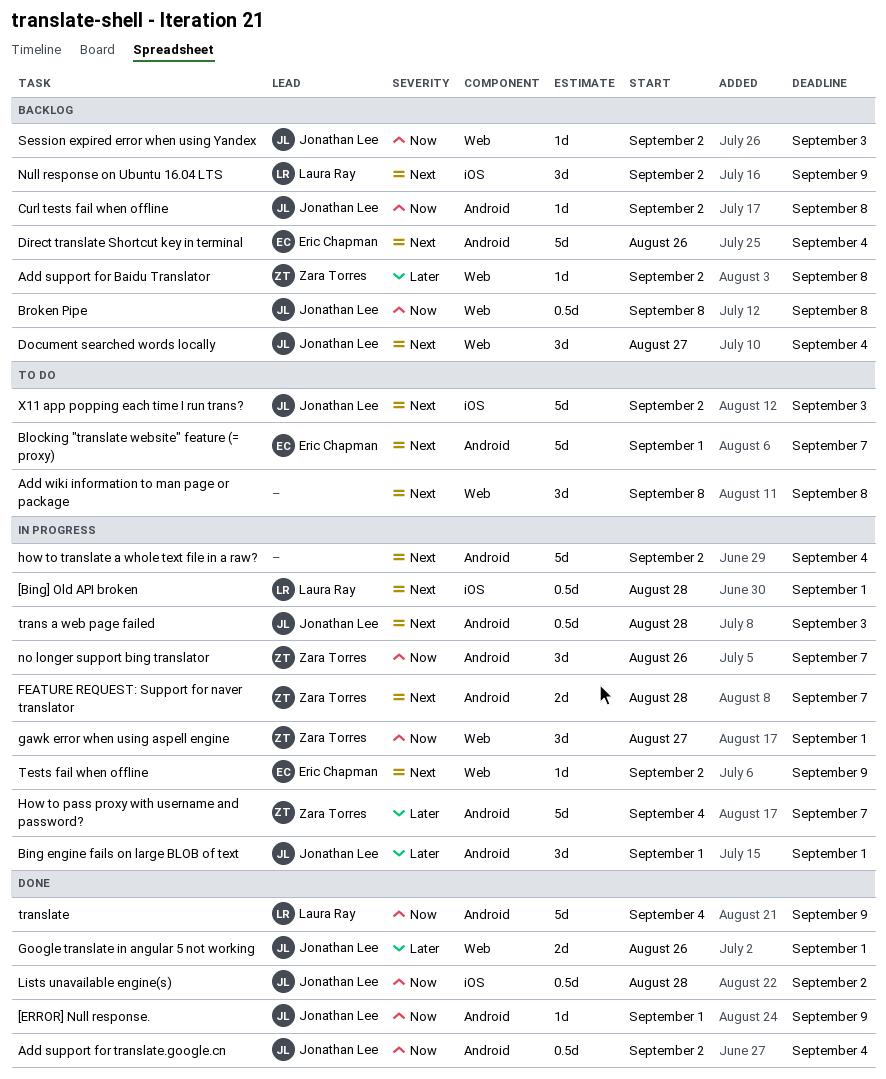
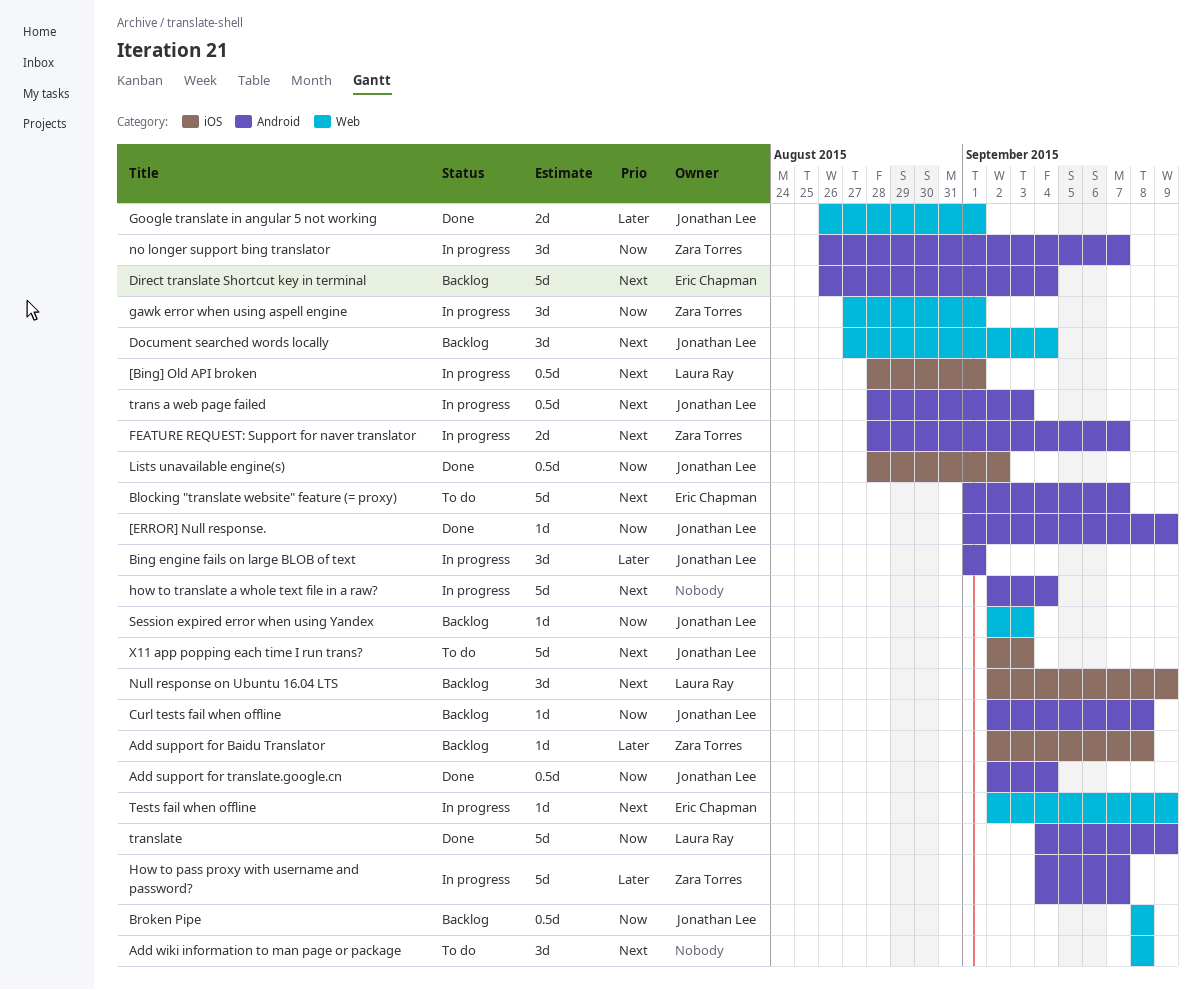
Add support for Baidu Translator, label: Web -> iOS

